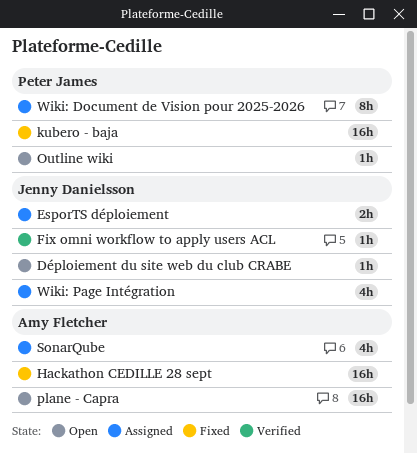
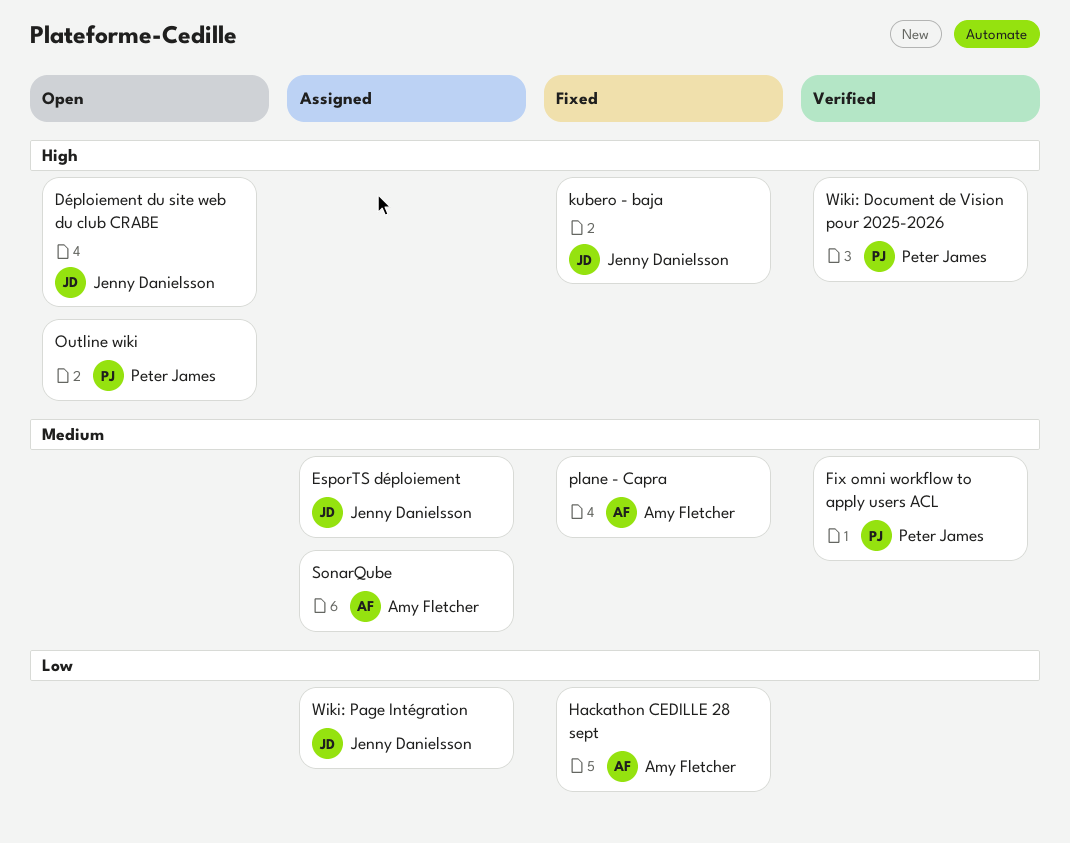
Fix omni workflow to apply users ACL, owner: Jenny Danielsson -> Peter James
kubero - baja, owner: Peter James -> Jenny Danielsson
plane - Capra, status: Open -> Fixed
Wiki: Document de Vision pour 2025-2026, status: Assigned -> Verified

